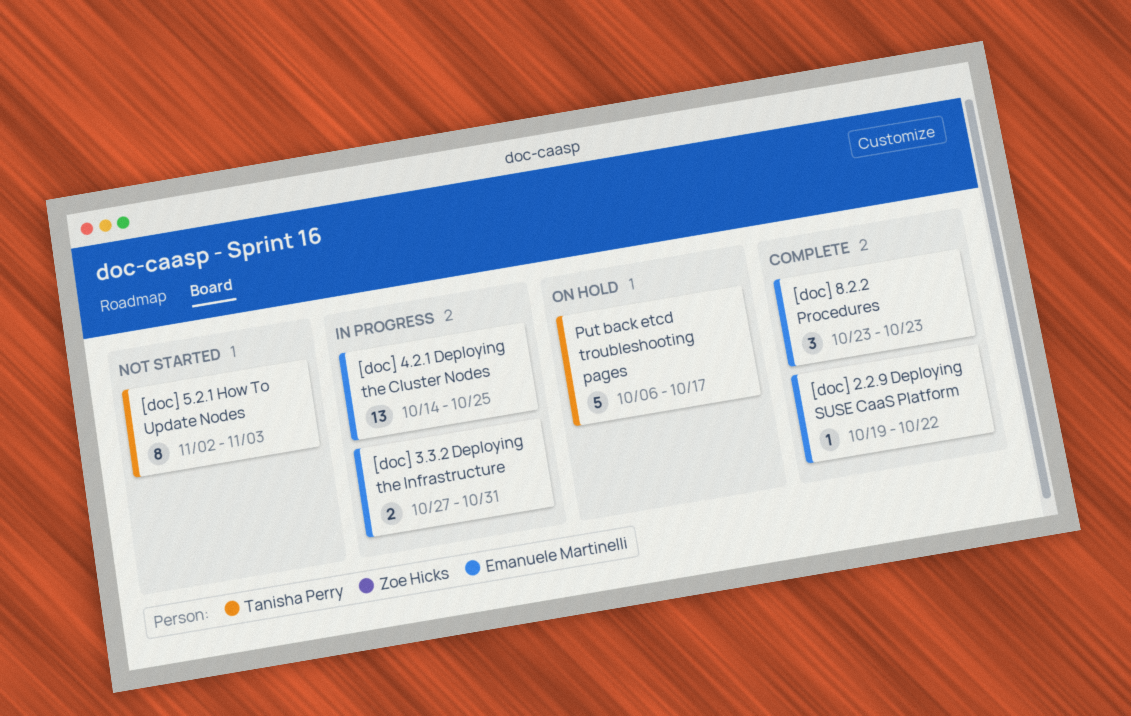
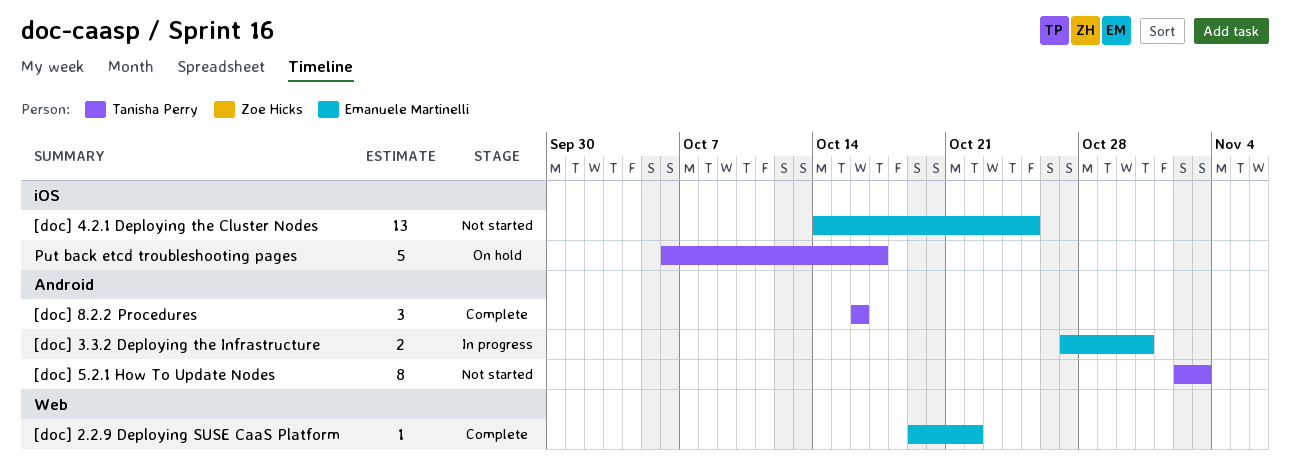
[doc] 4.2.1 Deploying the Cluster Nodes, status: In progress -> Not started
[doc] 8.2.2 Procedures, owner: Emanuele Martinelli -> Tanisha Perry
[doc] 8.2.2 Procedures, start: Oct 23 -> Oct 16
[doc] 8.2.2 Procedures, due: Oct 23 -> Oct 16

